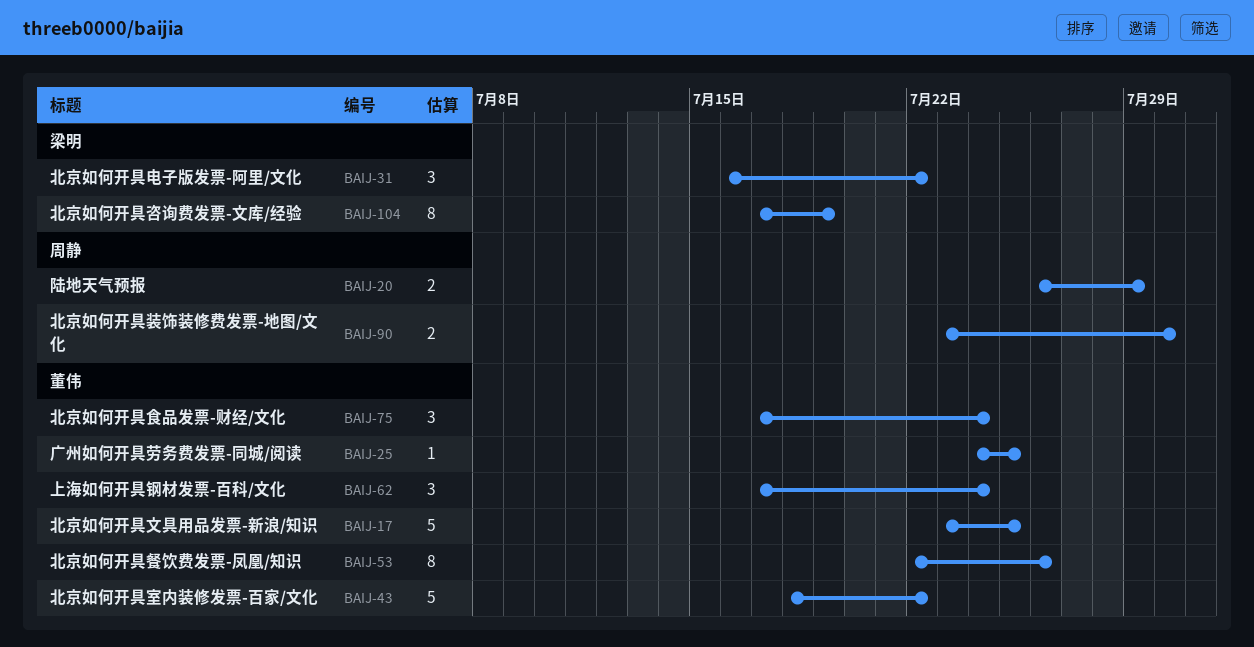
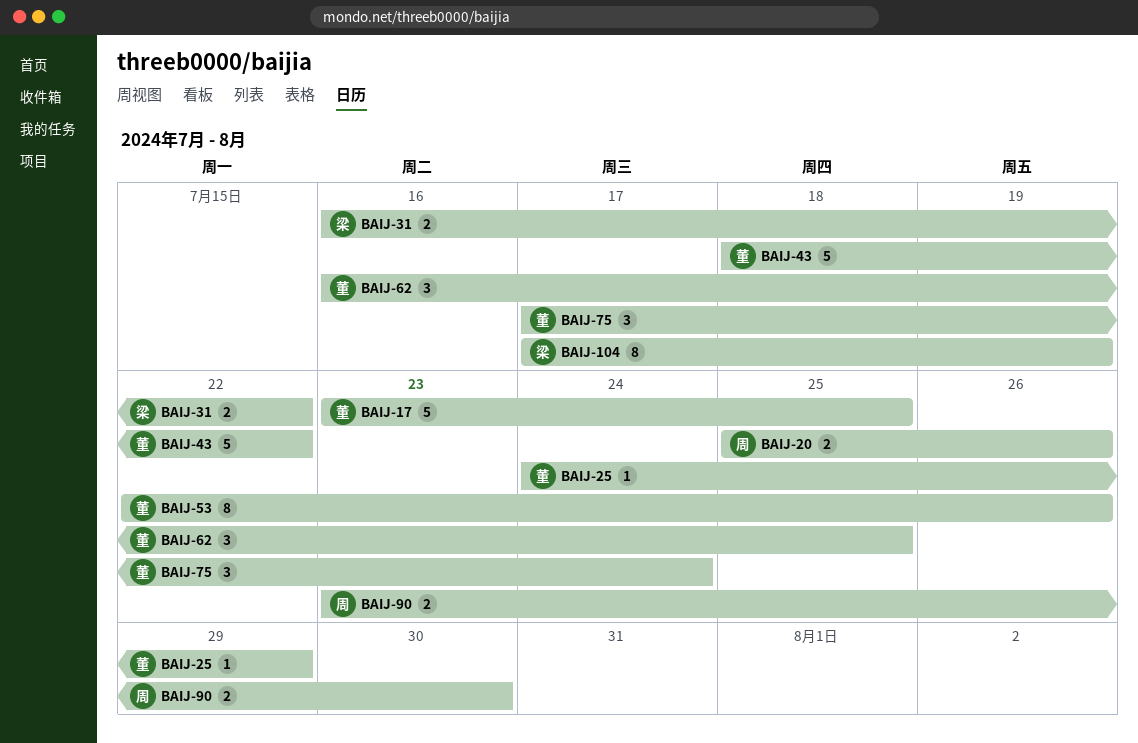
BAIJ-20, start: Jul 26 -> Jul 25
BAIJ-20, due: Jul 29 -> Jul 26
BAIJ-25, due: Jul 25 -> Jul 29
BAIJ-31, estimate: 3 -> 2
BAIJ-62, start: Jul 17 -> Jul 16
BAIJ-62, due: Jul 24 -> Jul 25

